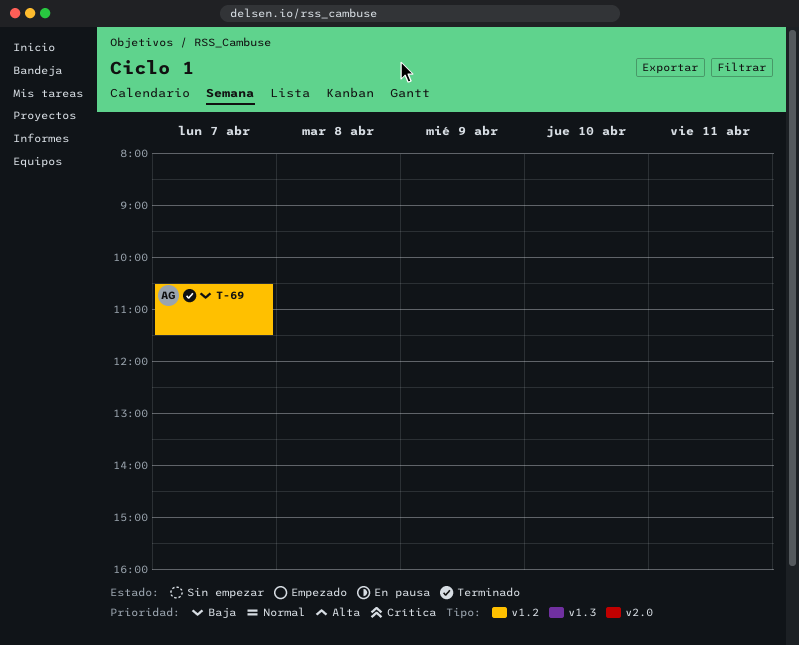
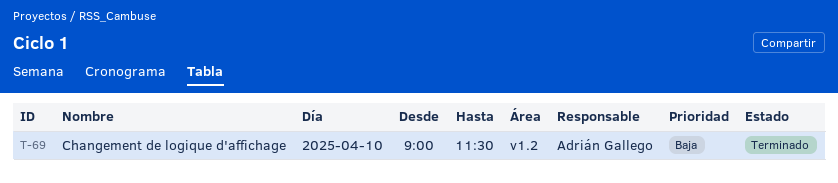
T-69, day: Apr 7 -> Apr 10
T-69, begins: 10:30 -> 09:00

